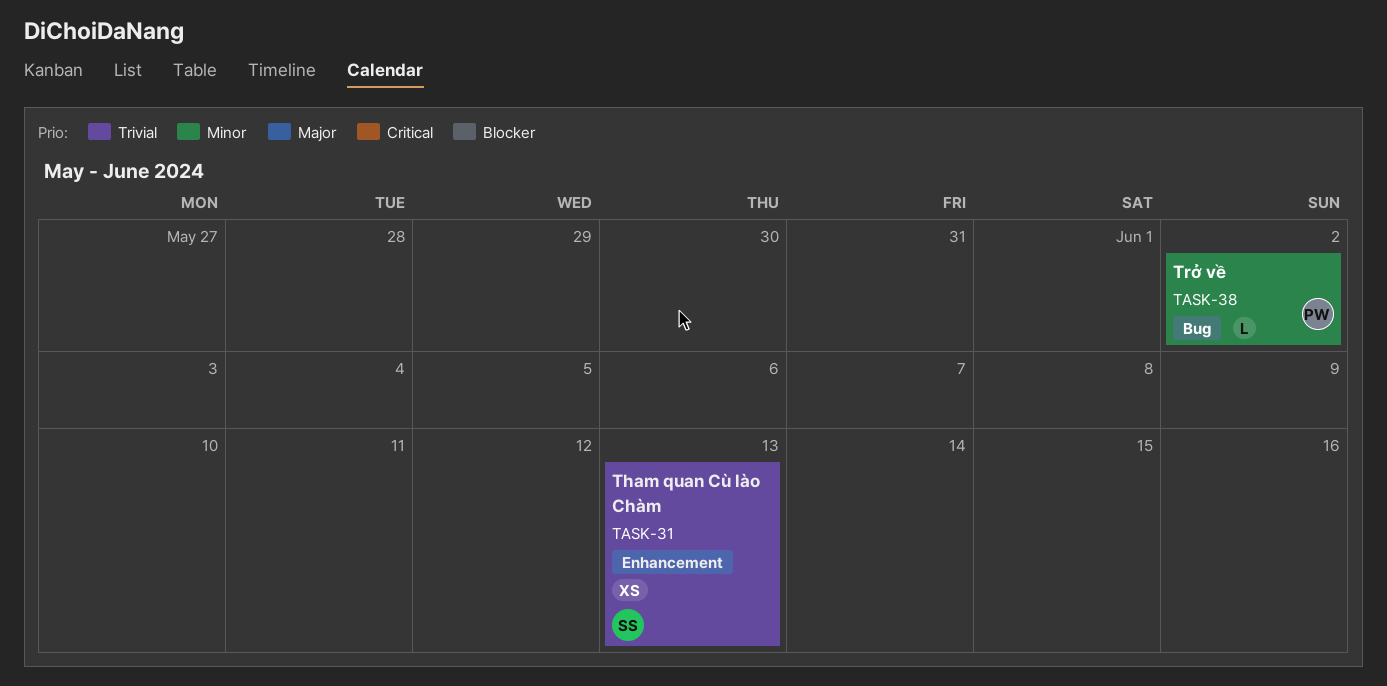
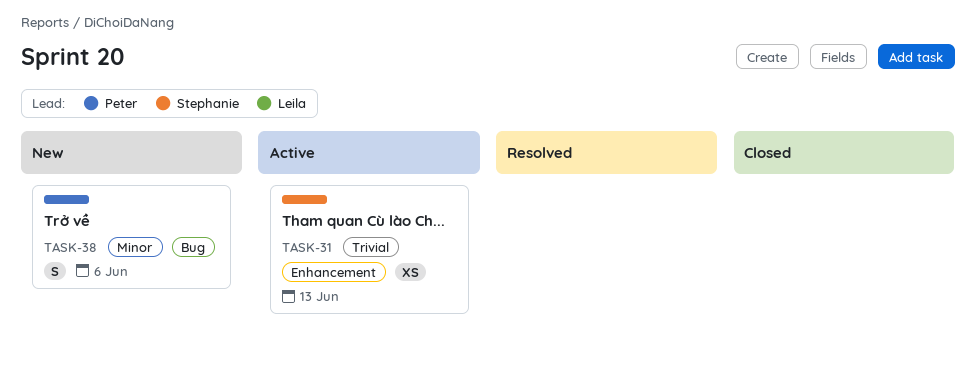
TASK-38, estimate: L -> S
TASK-38, due: Jun 2 -> Jun 6

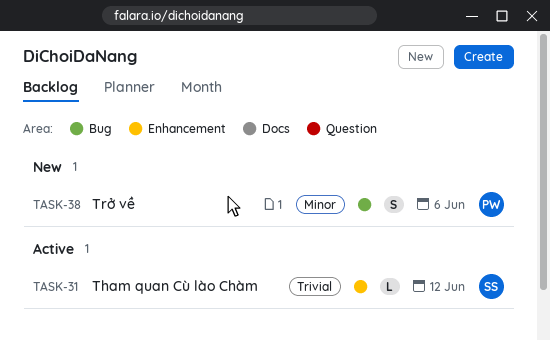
TASK-31, estimate: XS -> L
TASK-31, due: Jun 13 -> Jun 12

